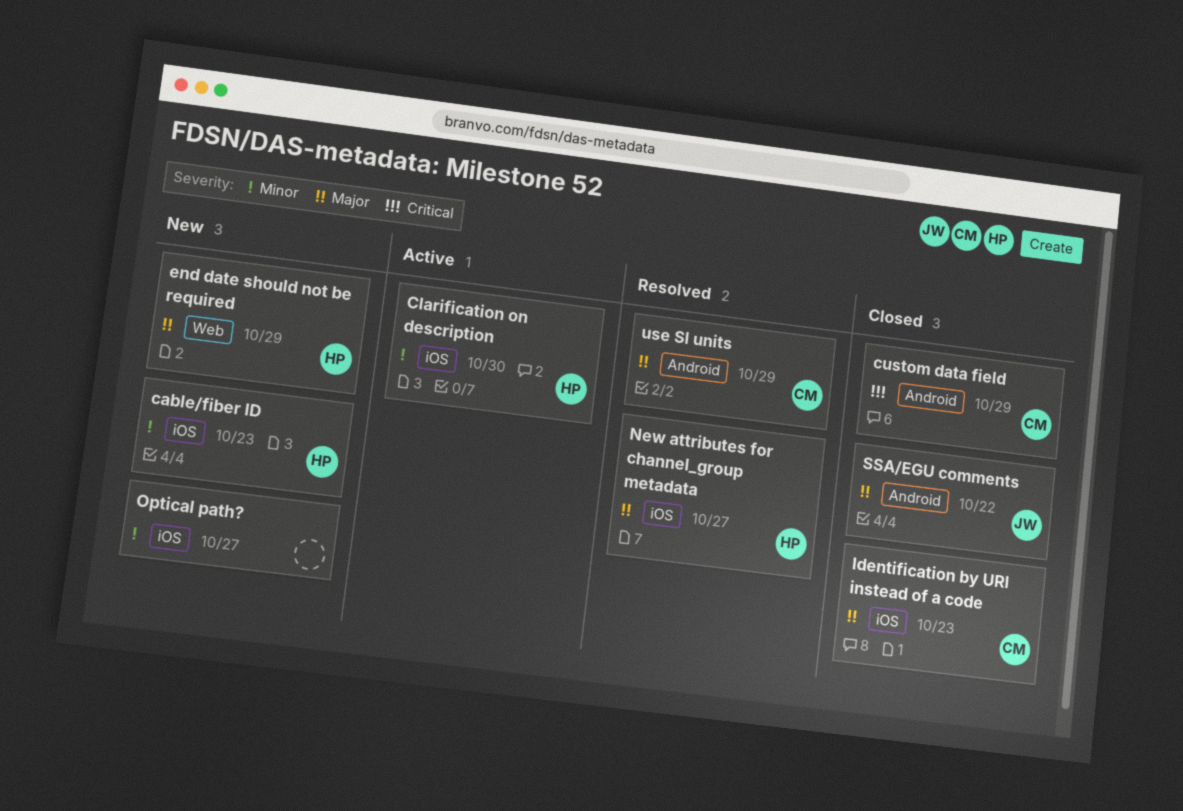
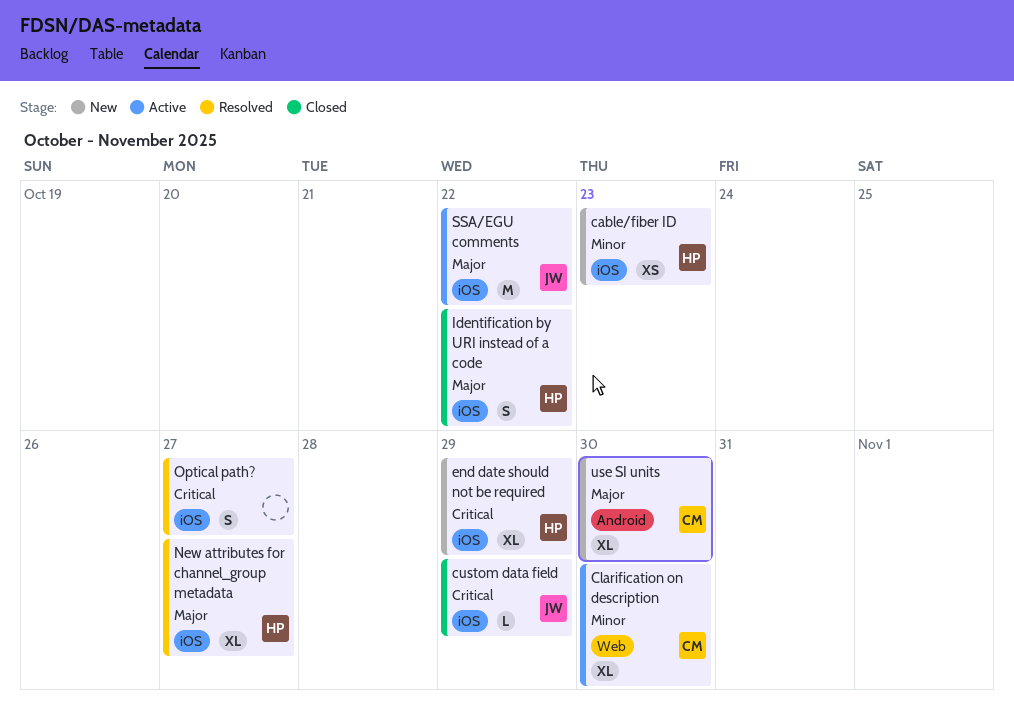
Clarification on description, owner: HP -> CM
Clarification on description, label: iOS -> Web
custom data field, owner: CM -> JW
custom data field, label: Android -> iOS
end date should not be required, priority: Major -> Critical
end date should not be required, label: Web -> iOS
Identification by URI instead of a code, owner: CM -> HP
Identification by URI instead of a code, due: Oct 23 -> Oct 22
Optical path?, status: New -> Resolved
Optical path?, priority: Minor -> Critical
SSA/EGU comments, status: Closed -> Active
SSA/EGU comments, label: Android -> iOS
use SI units, status: Resolved -> New
use SI units, due: Oct 29 -> Oct 30

